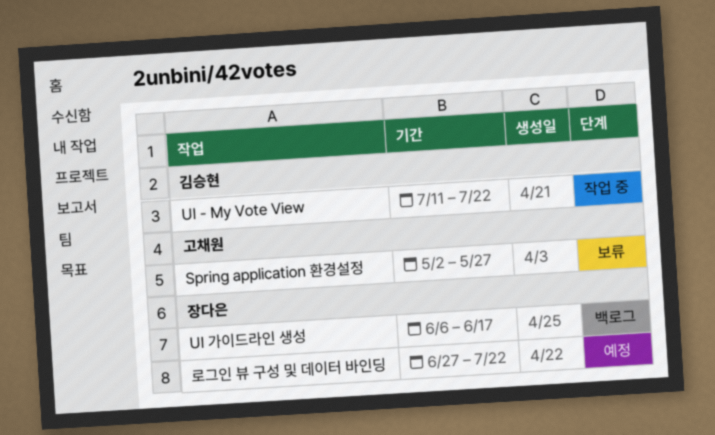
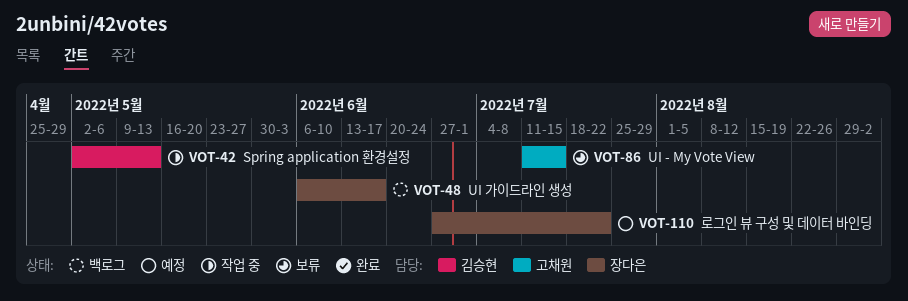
Spring application 환경설정, status: 보류 -> 작업 중
Spring application 환경설정, owner: 고채원 -> 김승현
Spring application 환경설정, due: May 27 -> May 13
UI - My Vote View, status: 작업 중 -> 보류
UI - My Vote View, owner: 김승현 -> 고채원
UI - My Vote View, due: Jul 22 -> Jul 15

